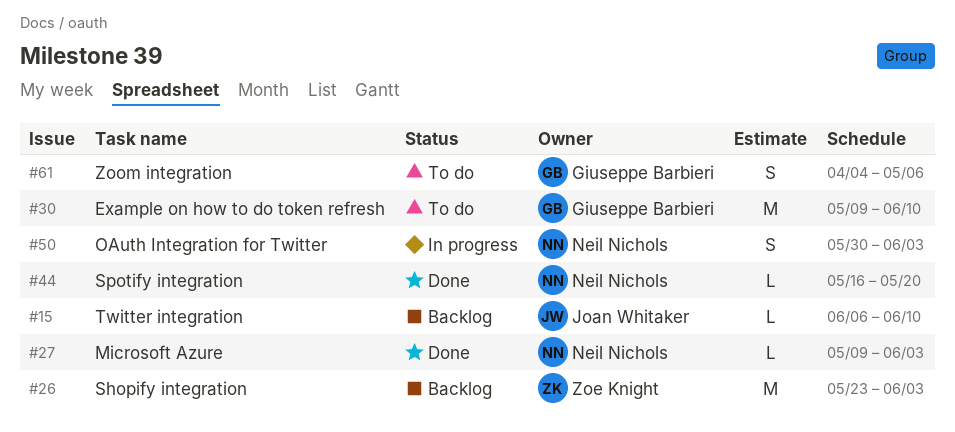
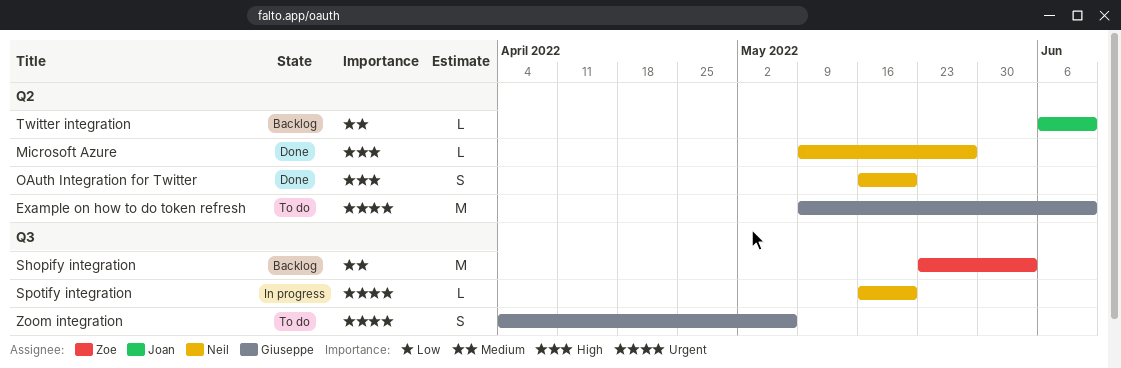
Microsoft Azure, due: Jun 3 -> May 27
OAuth Integration for Twitter, status: In progress -> Done
OAuth Integration for Twitter, start: May 30 -> May 16
OAuth Integration for Twitter, due: Jun 3 -> May 20
Spotify integration, status: Done -> In progress

